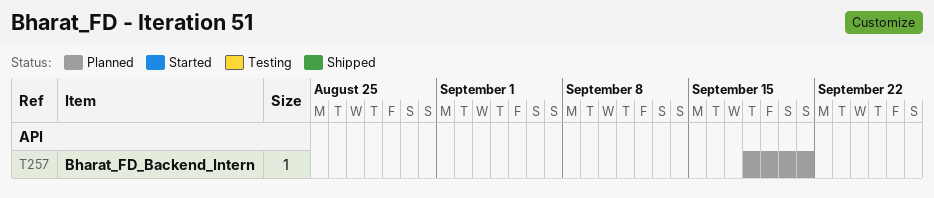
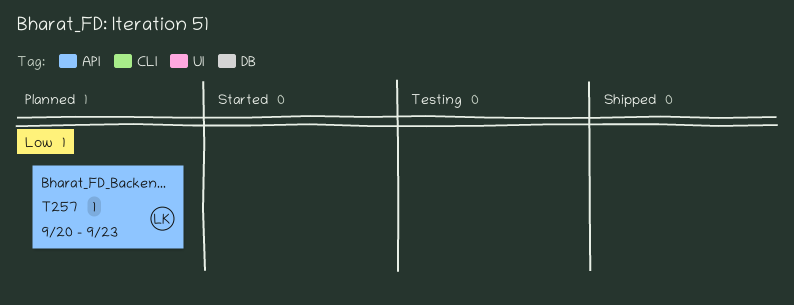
T257, start: Sep 18 -> Sep 20
T257, due: Sep 21 -> Sep 23

